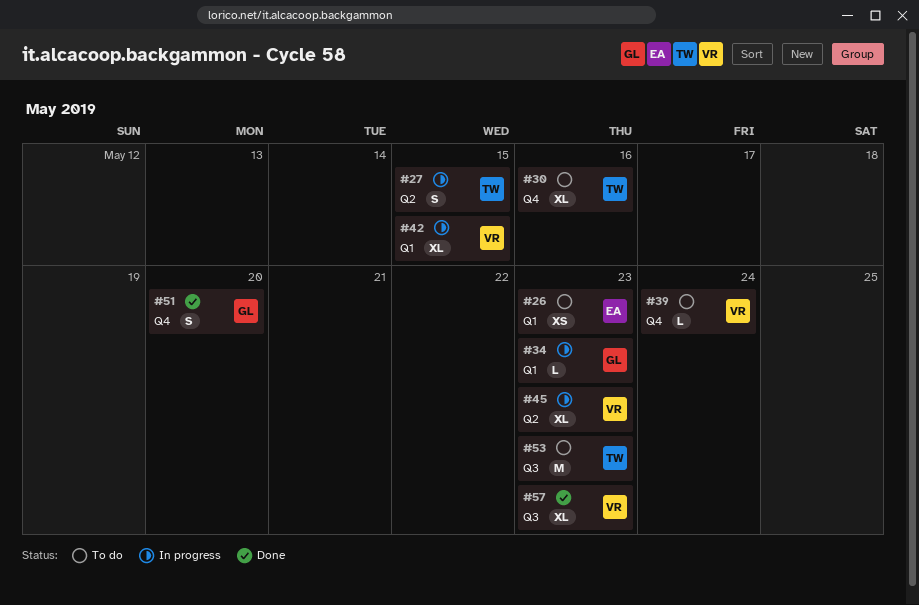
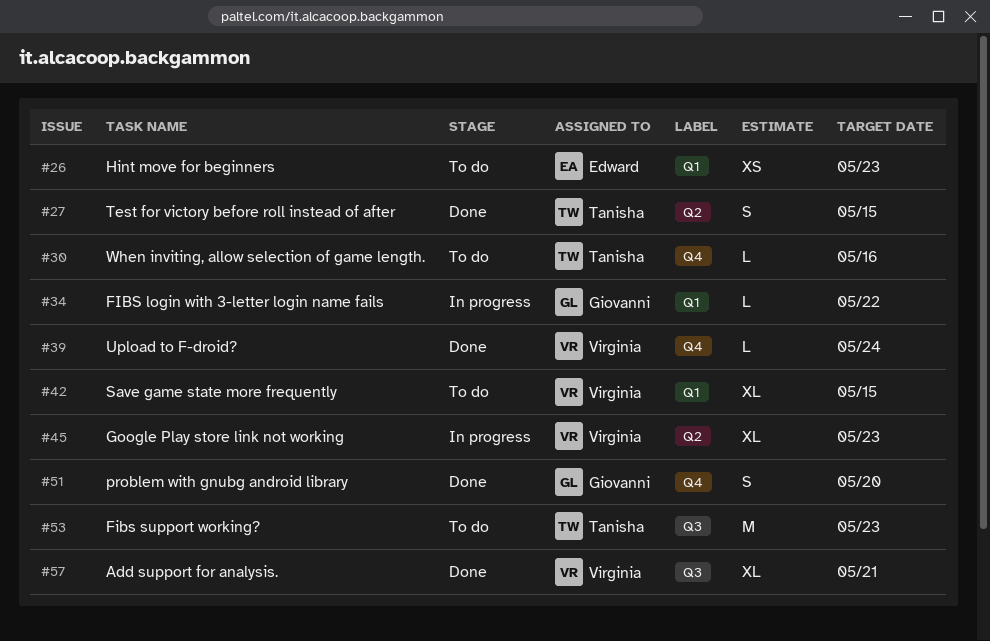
#27, status: In progress -> Done
#30, estimate: XL -> L
#34, due: May 23 -> May 22
#39, status: To do -> Done
#42, status: In progress -> To do
#57, due: May 23 -> May 21

